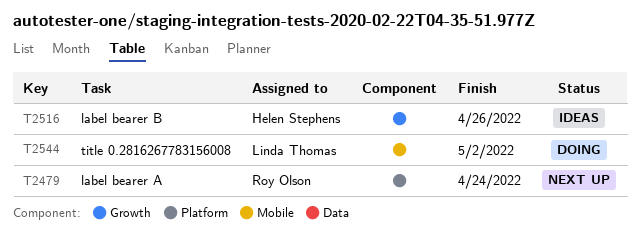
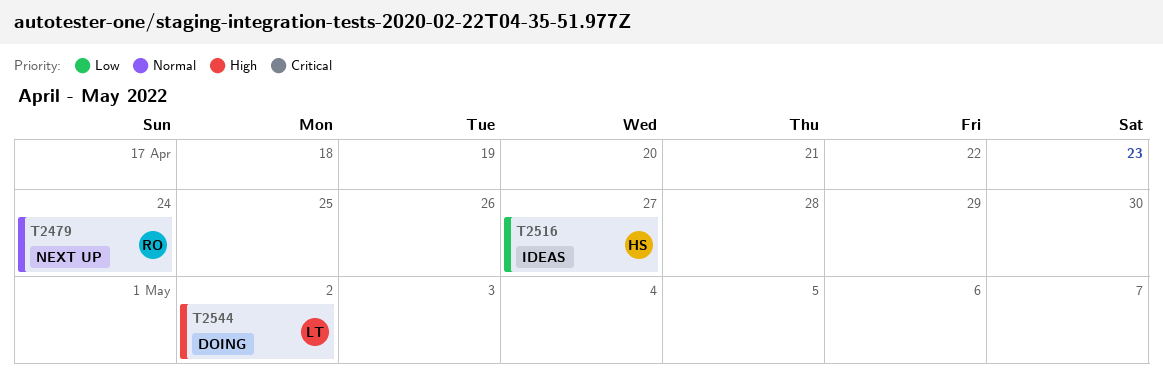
T2516, due: Apr 26 -> Apr 27

